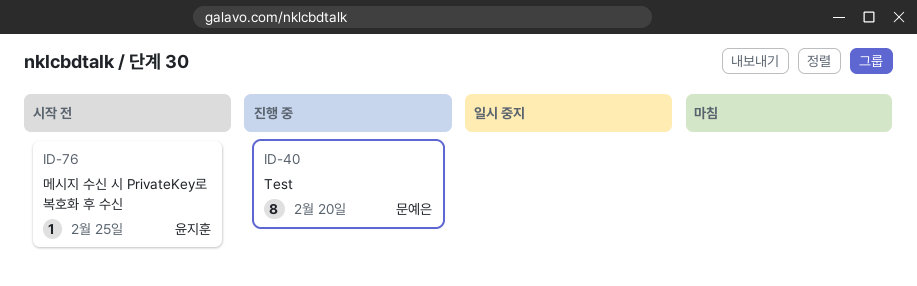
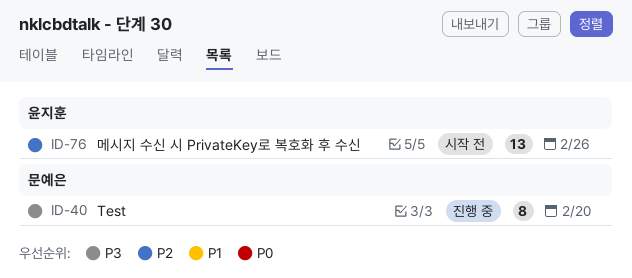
ID-76, estimate: 1 -> 13
ID-76, due: Feb 25 -> Feb 26

